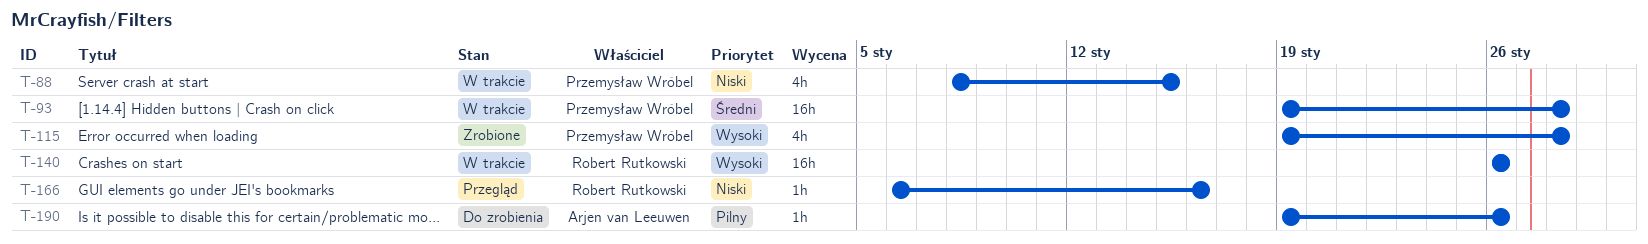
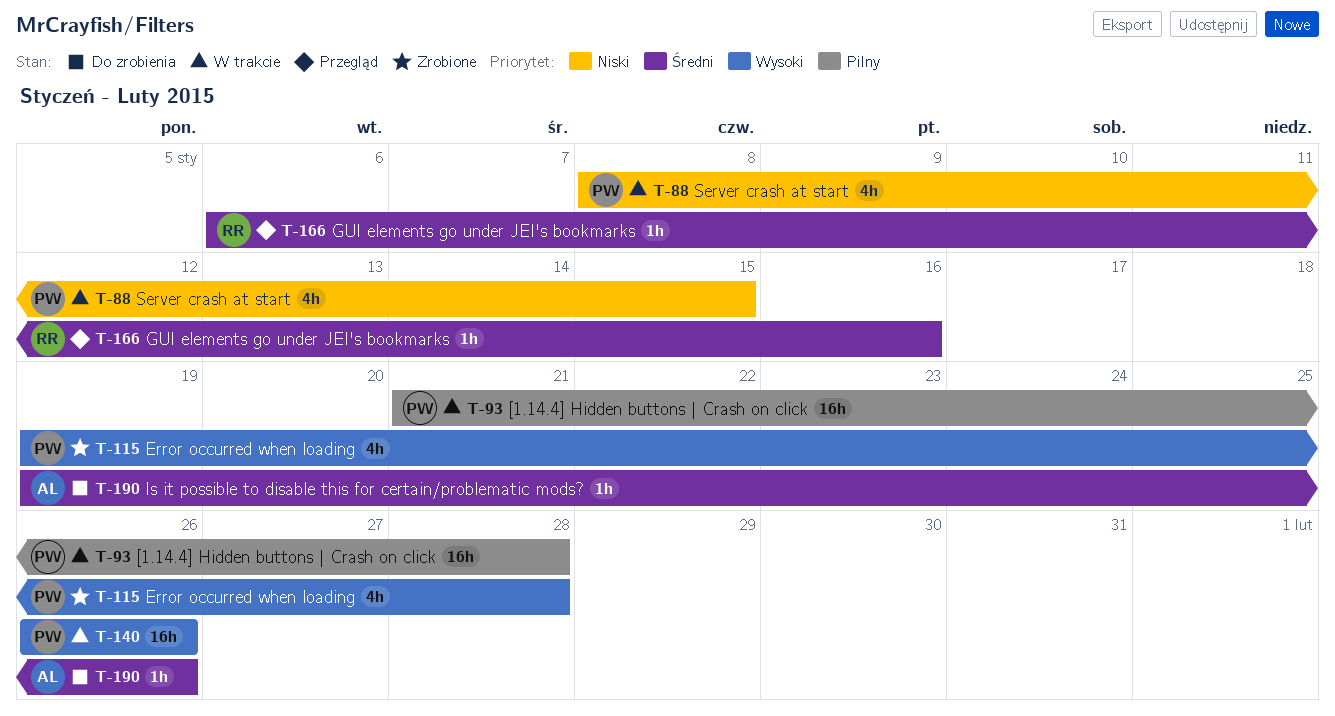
T-93, priority: Średni -> Pilny
T-93, start: Jan 19 -> Jan 21
T-140, owner: Robert Rutkowski -> Przemysław Wróbel
T-166, priority: Niski -> Średni
T-190, priority: Pilny -> Średni

